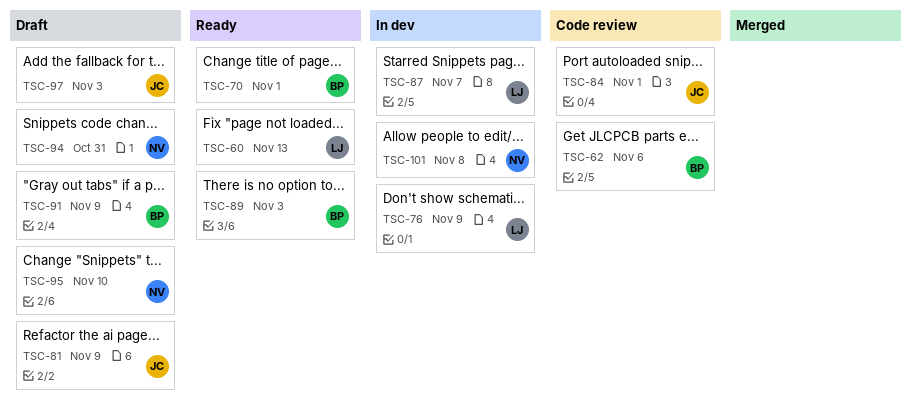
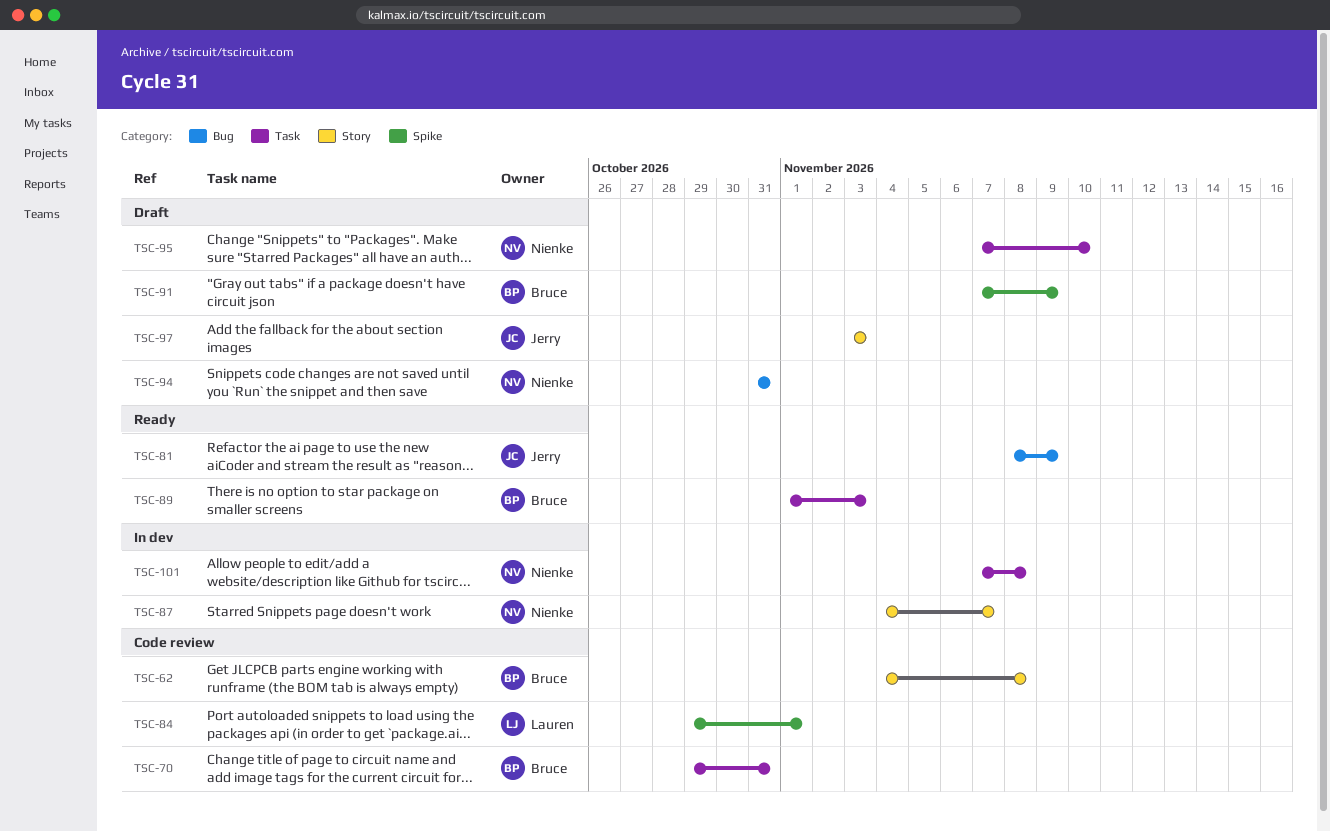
TSC-60: present -> none
TSC-62, due: Nov 6 -> Nov 8
TSC-70, status: Ready -> Code review
TSC-70, due: Nov 1 -> Oct 31
TSC-76: present -> none
TSC-81, status: Draft -> Ready
TSC-84, owner: Jerry -> Lauren
TSC-87, owner: Lauren -> Nienke

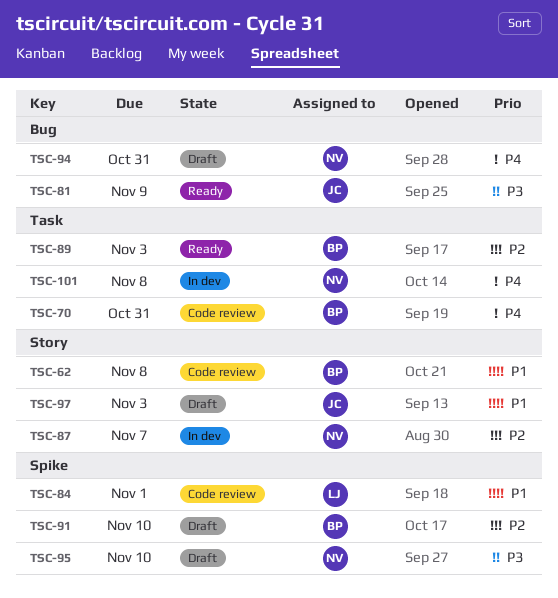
TSC-91, due: Nov 9 -> Nov 10
TSC-95, label: Task -> Spike

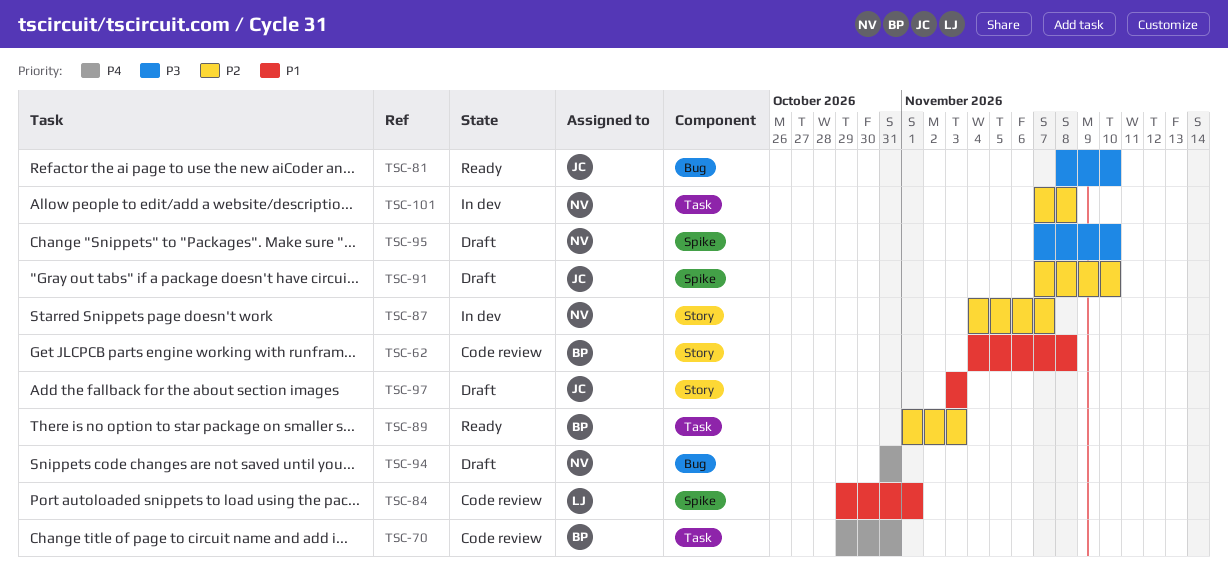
TSC-81, due: Nov 9 -> Nov 10
TSC-91, owner: BP -> JC
TSC-101, priority: P4 -> P2

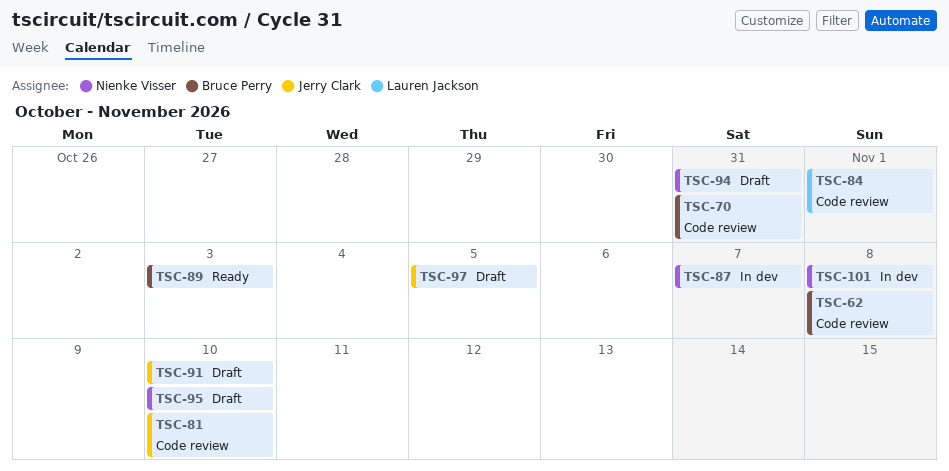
TSC-81, status: Ready -> Code review
TSC-97, due: Nov 3 -> Nov 5

